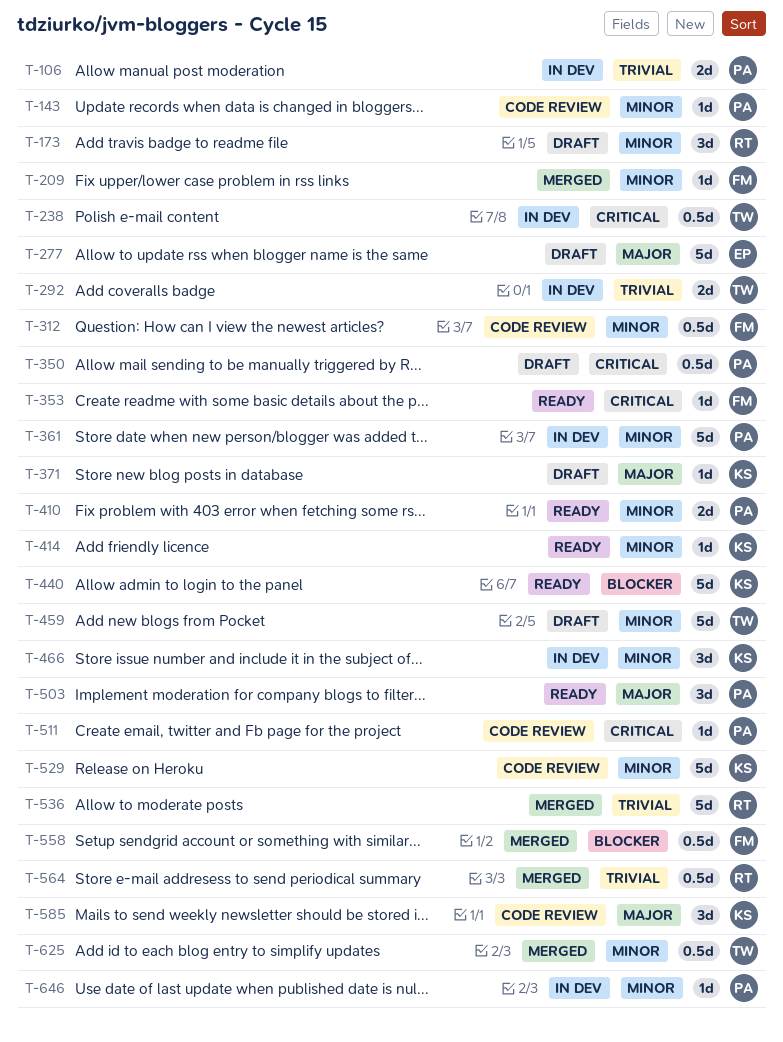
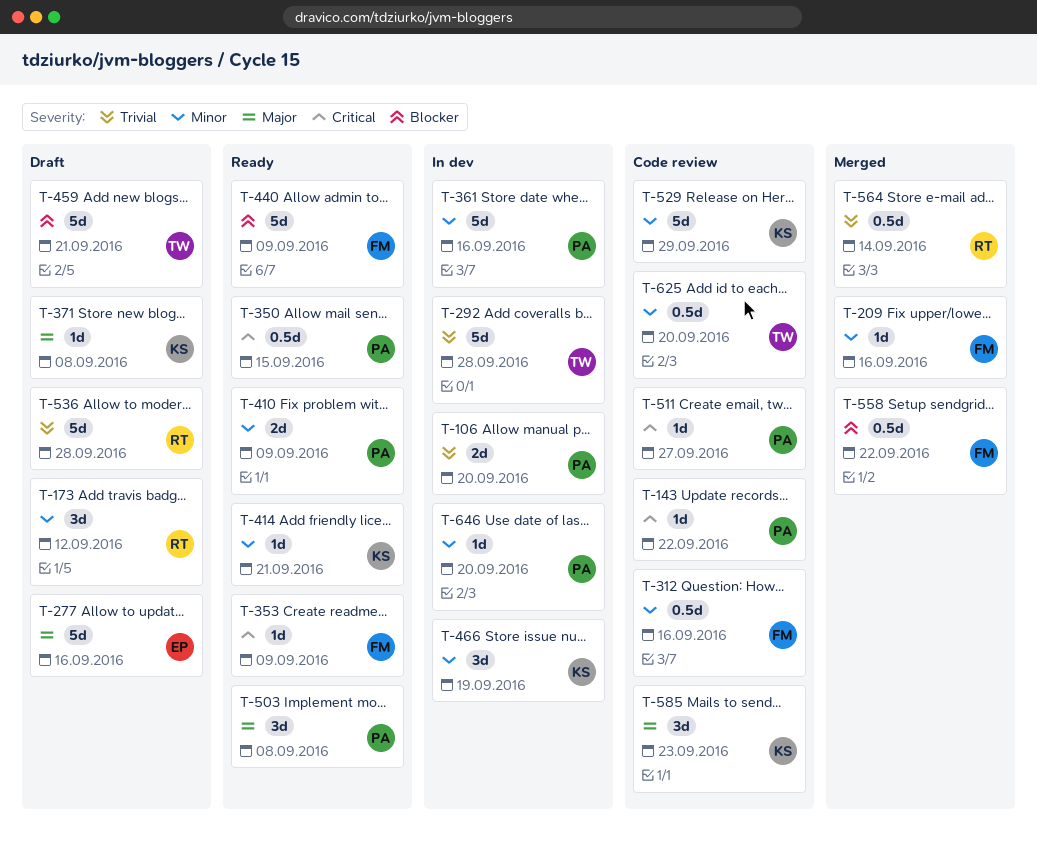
T-143, priority: Minor -> Critical
T-238: present -> none
T-292, estimate: 2d -> 5d
T-350, status: Draft -> Ready
T-440, owner: KS -> FM
T-459, priority: Minor -> Blocker
T-536, status: Merged -> Draft
T-625, status: Merged -> Code review

